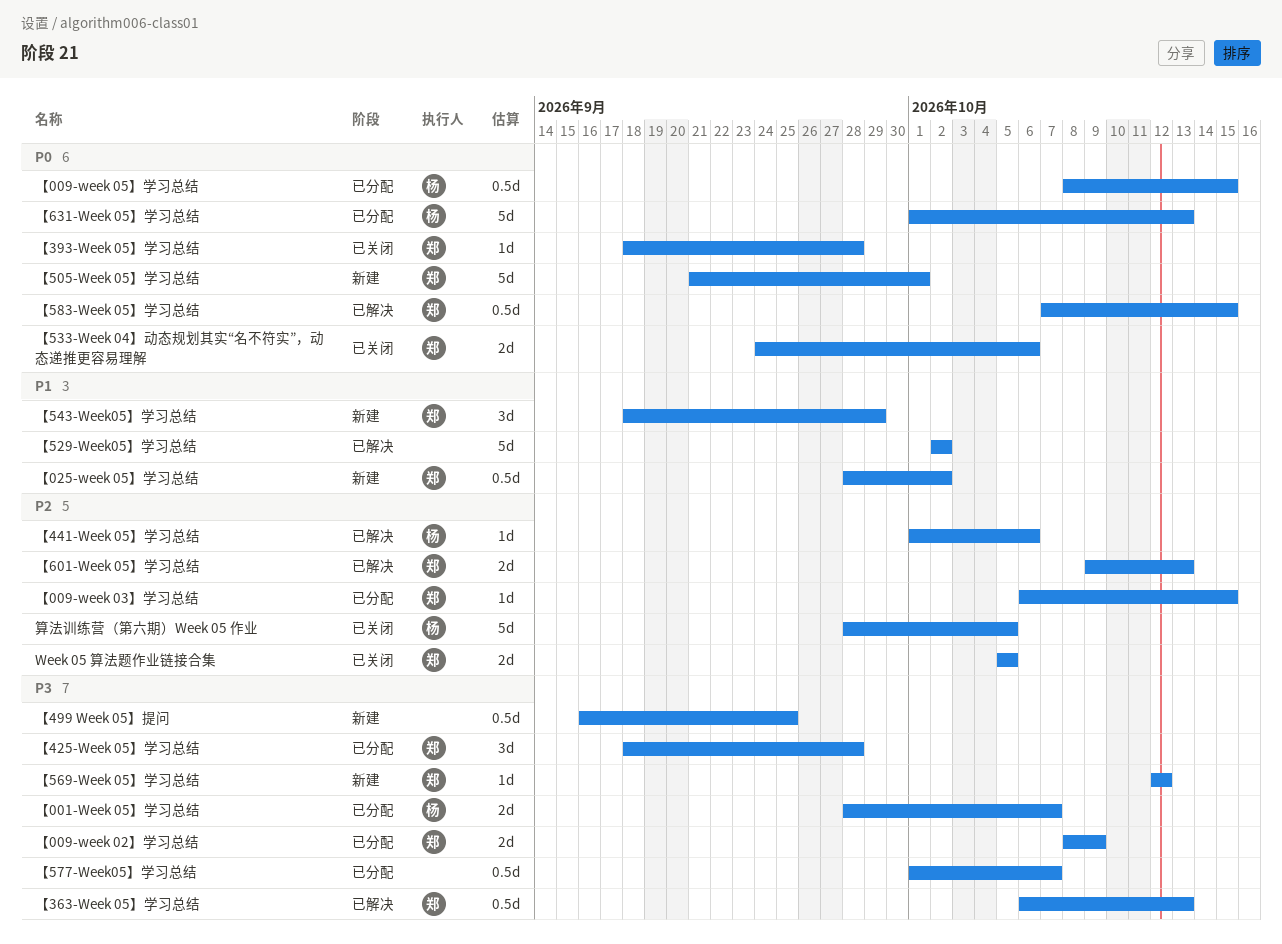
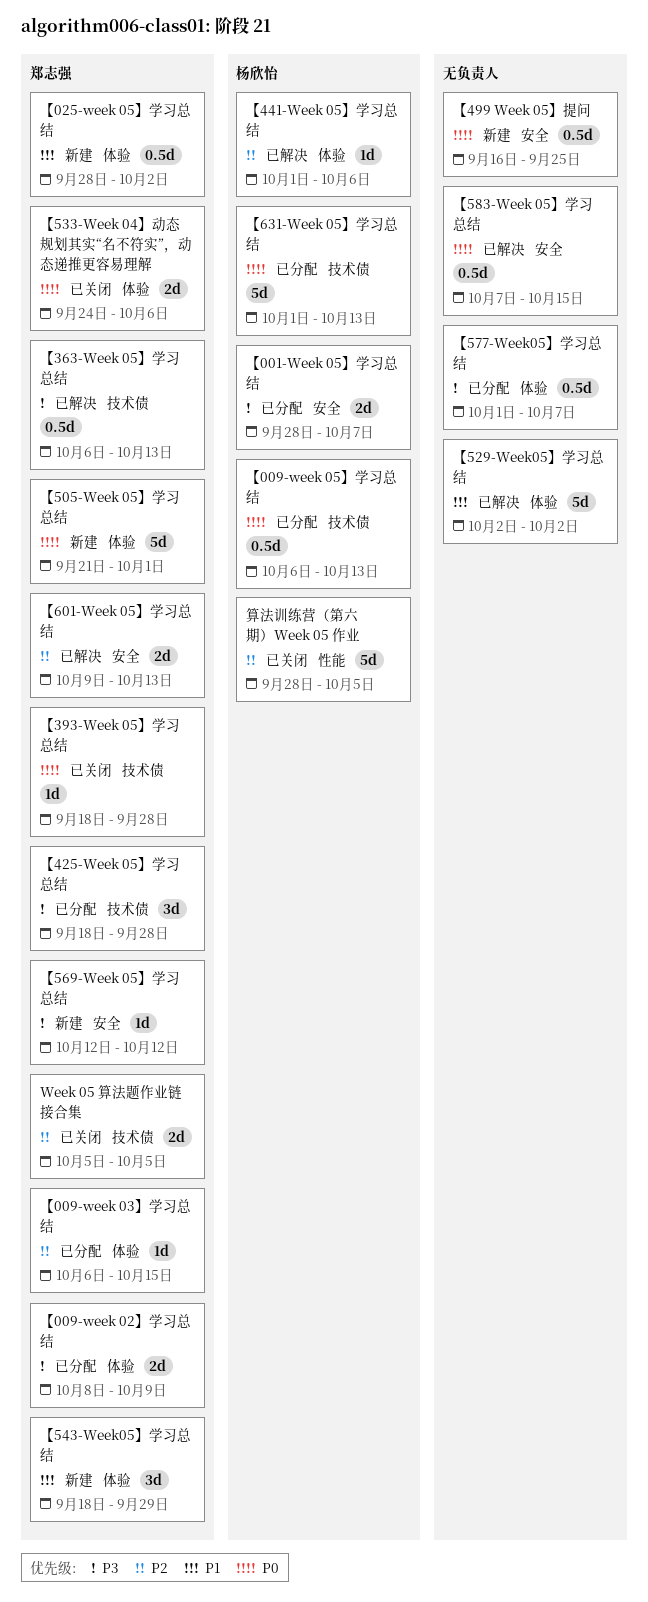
【009-week 05】学习总结, start: Oct 8 -> Oct 6
【009-week 05】学习总结, due: Oct 15 -> Oct 13
【499 Week 05】提问, priority: P3 -> P0
【583-Week 05】学习总结, owner: 郑志强 -> none

